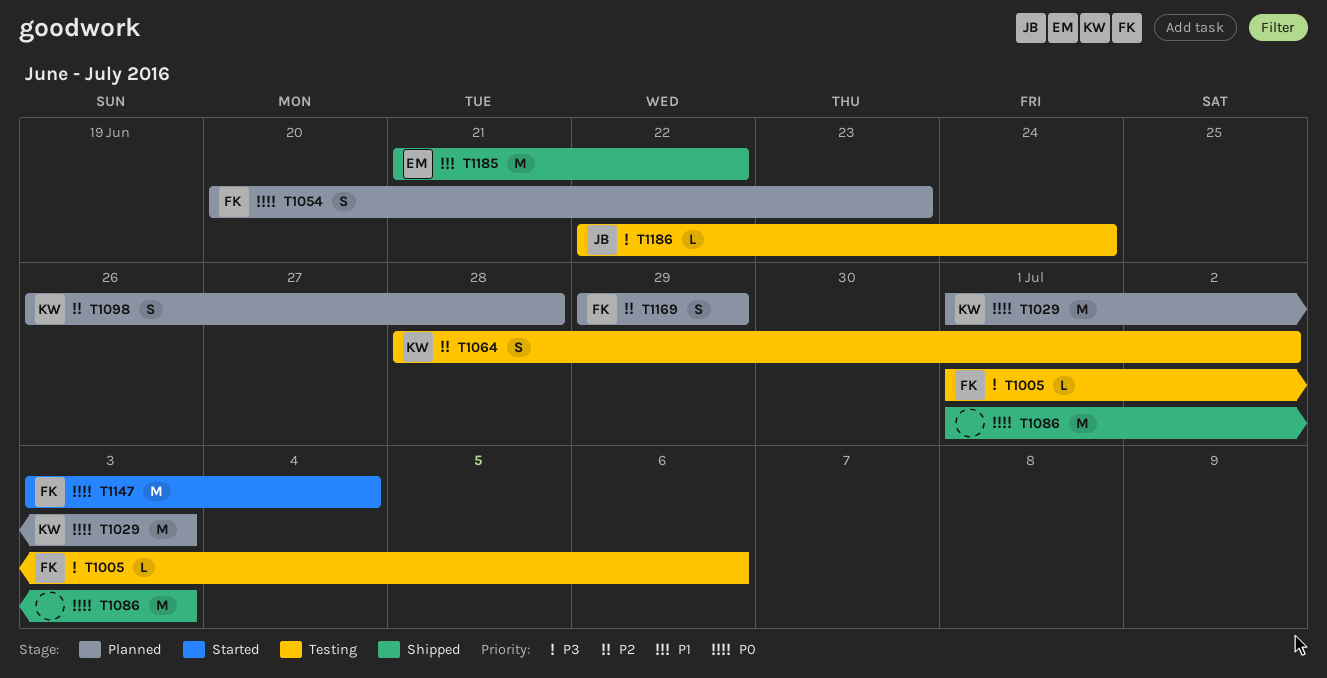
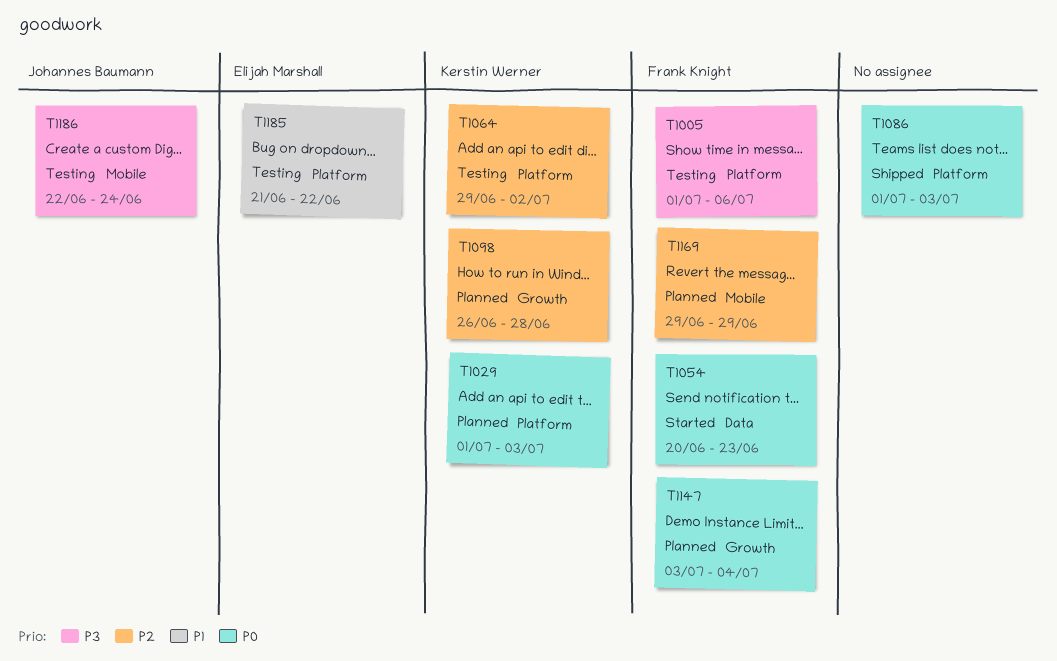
T1054, status: Planned -> Started
T1064, start: Jun 28 -> Jun 29
T1147, status: Started -> Planned
T1185, status: Shipped -> Testing

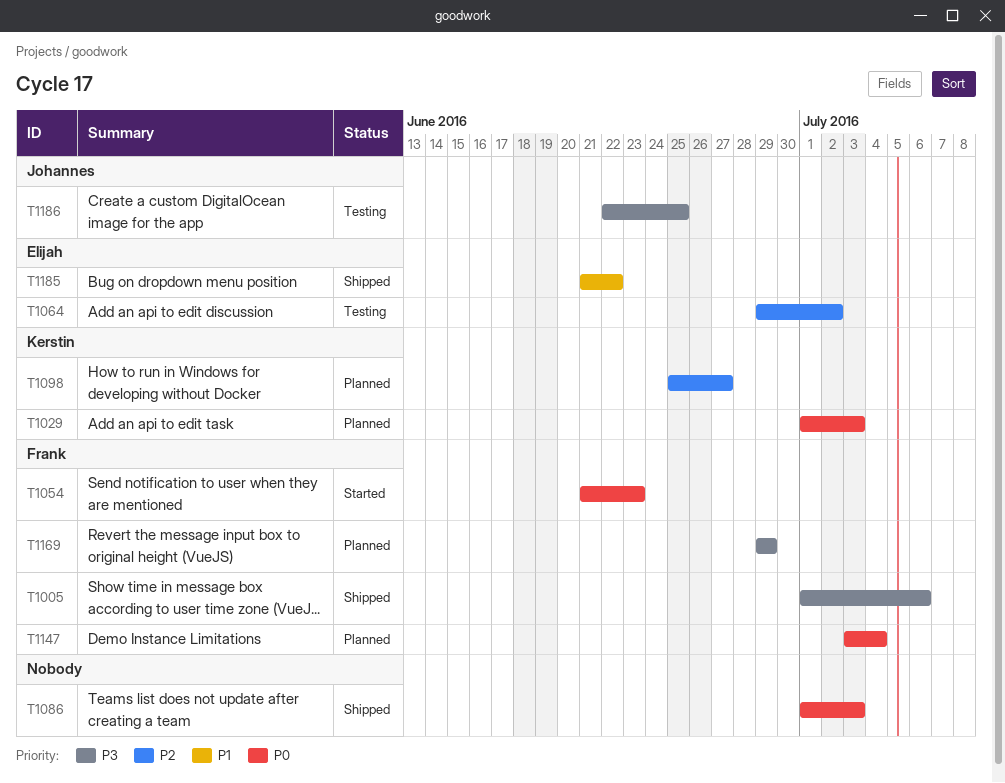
T1005, status: Testing -> Shipped
T1054, start: Jun 20 -> Jun 21
T1064, owner: Kerstin Werner -> Elijah Marshall
T1098, start: Jun 26 -> Jun 25
T1098, due: Jun 28 -> Jun 27
T1169, priority: P2 -> P3
T1185, status: Testing -> Shipped
T1186, due: Jun 24 -> Jun 25

